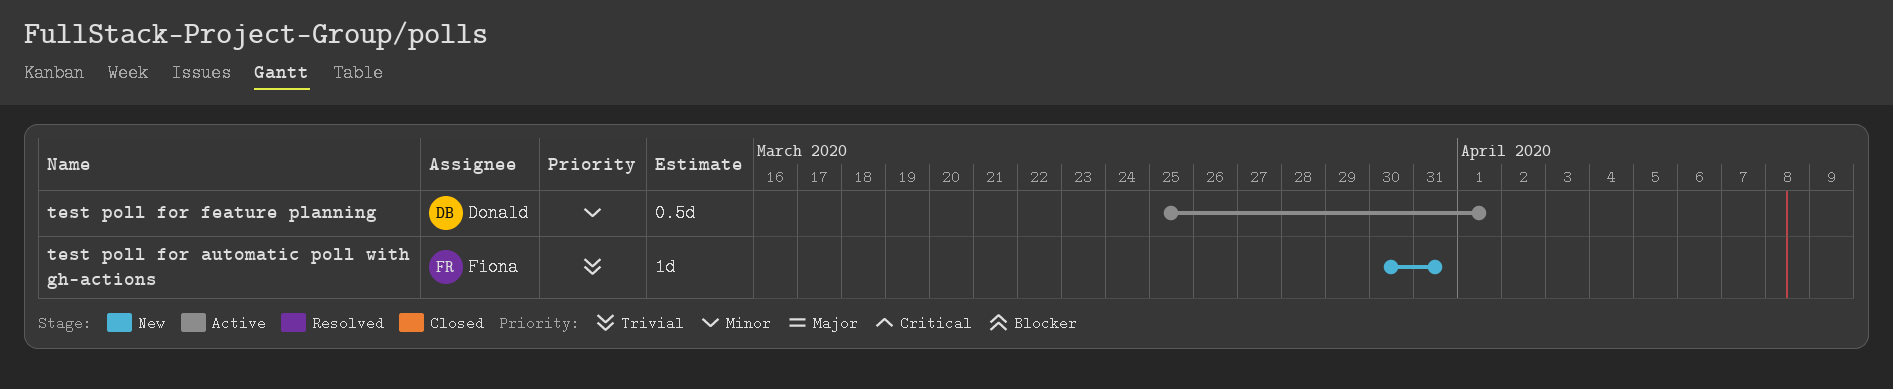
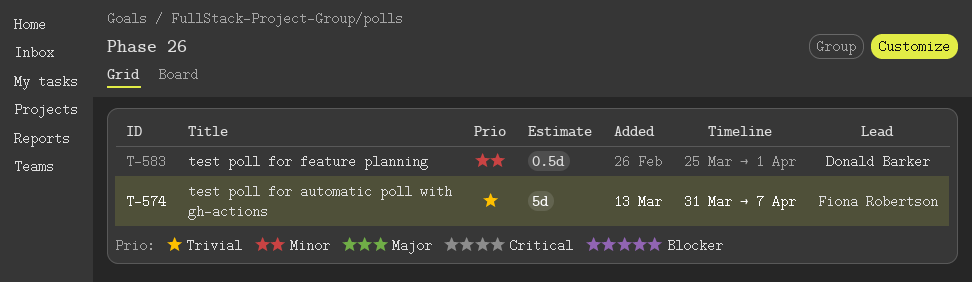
test poll for automatic poll with gh-actions, estimate: 1d -> 5d
test poll for automatic poll with gh-actions, start: Mar 30 -> Mar 31
test poll for automatic poll with gh-actions, due: Mar 31 -> Apr 7

